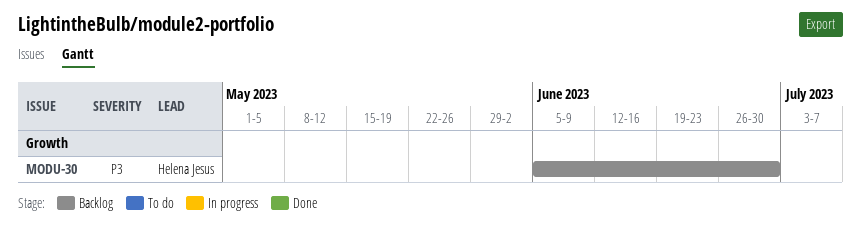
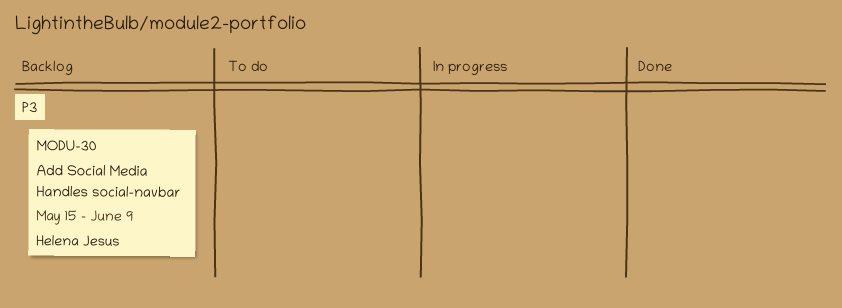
MODU-30, start: Jun 5 -> May 15
MODU-30, due: Jun 30 -> Jun 9

